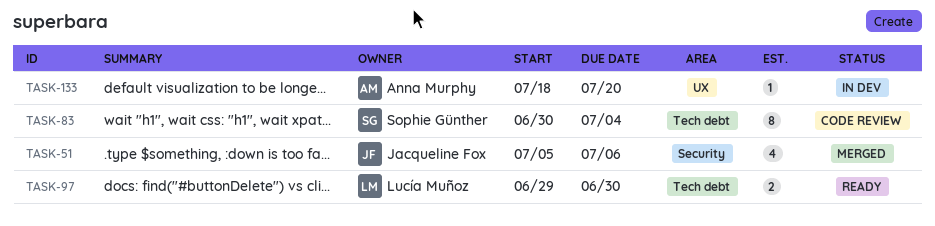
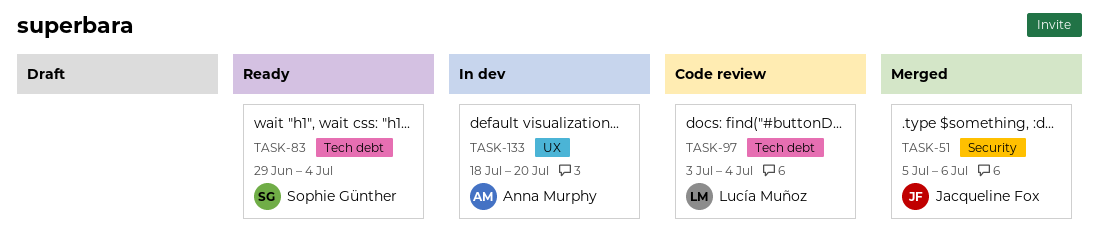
TASK-83, status: Code review -> Ready
TASK-83, start: Jun 30 -> Jun 29
TASK-97, status: Ready -> Code review
TASK-97, start: Jun 29 -> Jul 3
TASK-97, due: Jun 30 -> Jul 4

